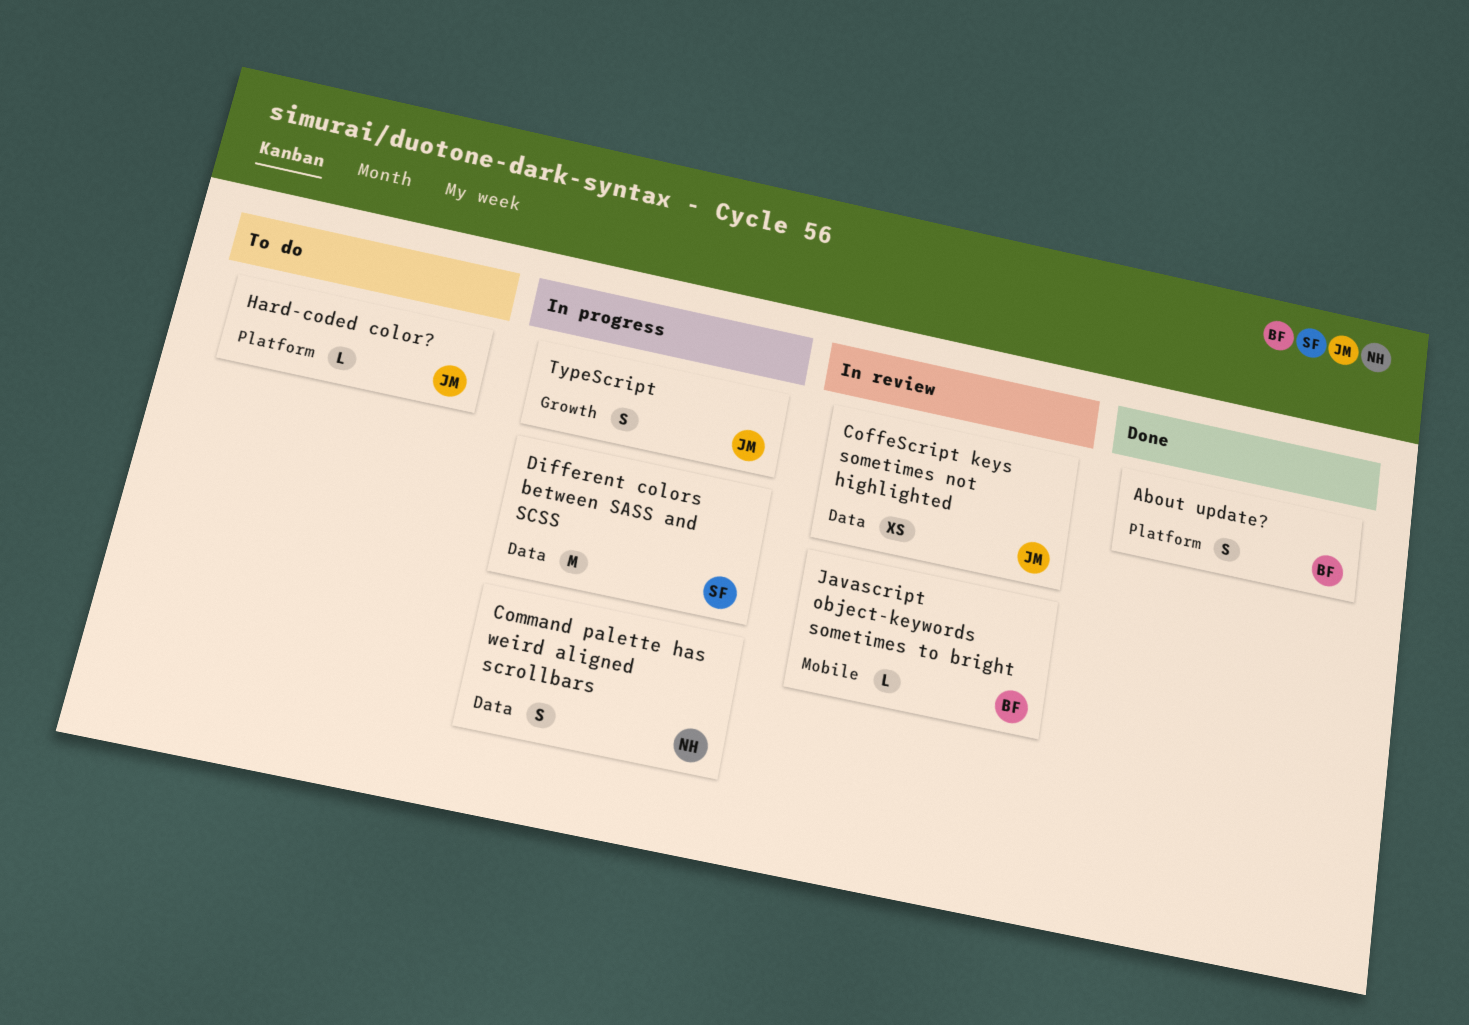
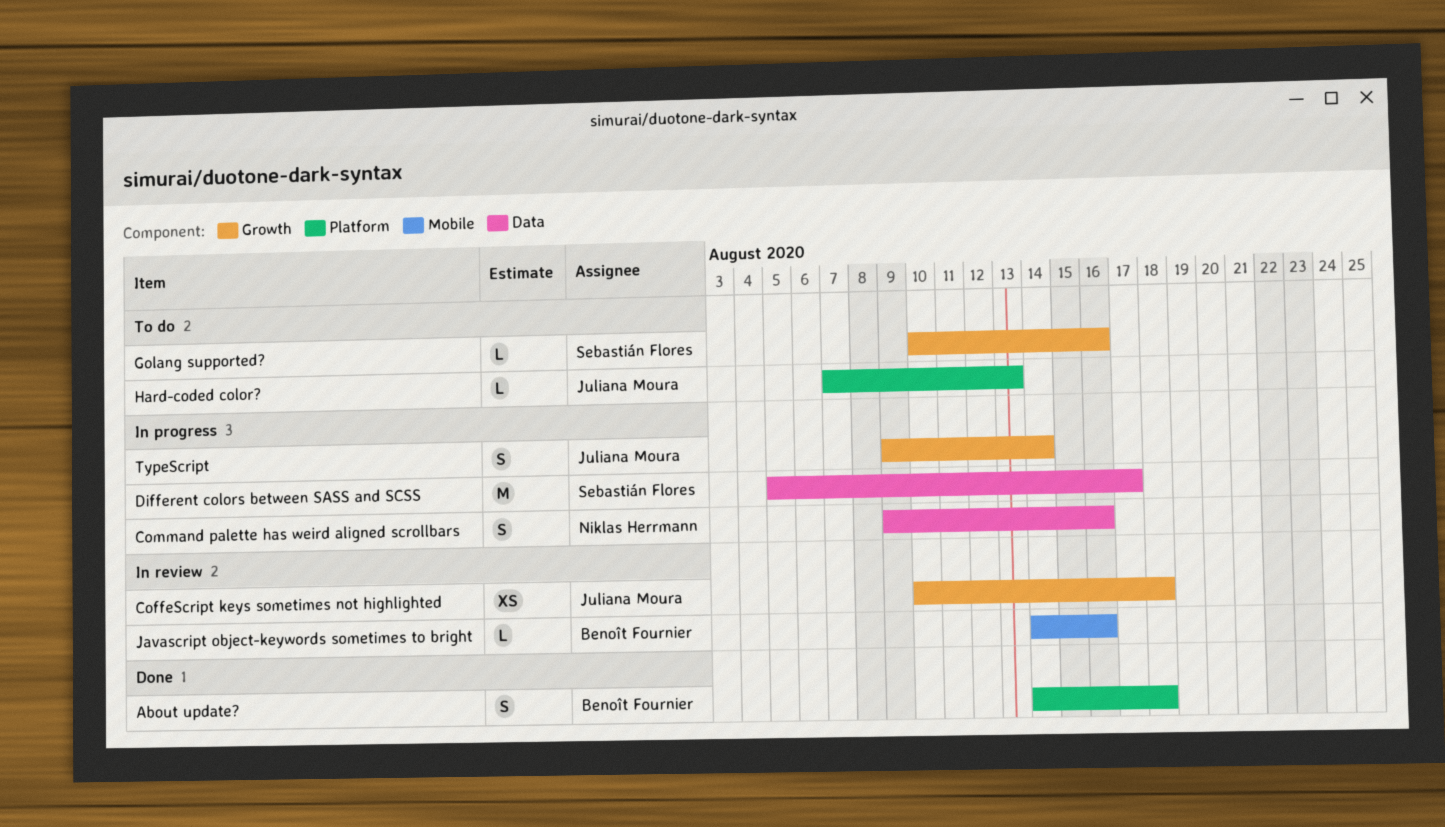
CoffeScript keys sometimes not highlighted, label: Data -> Growth
Golang supported?: none -> present

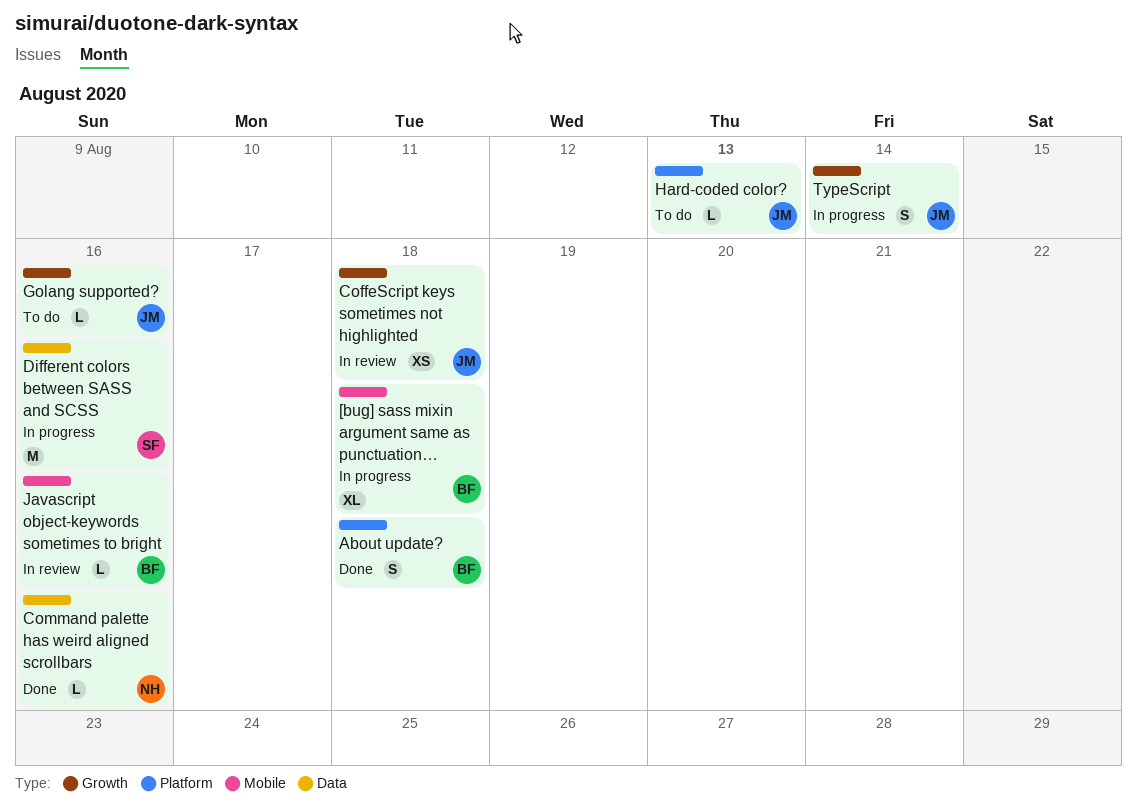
[bug] sass mixin argument same as punctuation…: none -> present
Command palette has weird aligned scrollbars, status: In progress -> Done
Command palette has weird aligned scrollbars, estimate: S -> L
Different colors between SASS and SCSS, due: Aug 17 -> Aug 16
Golang supported?, owner: Sebastián Flores -> Juliana Moura

